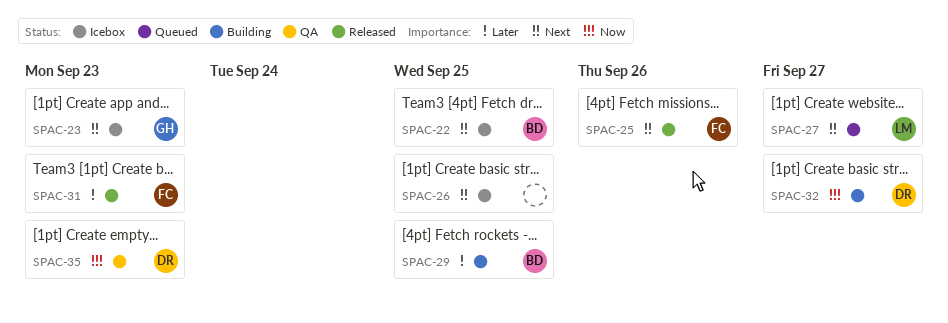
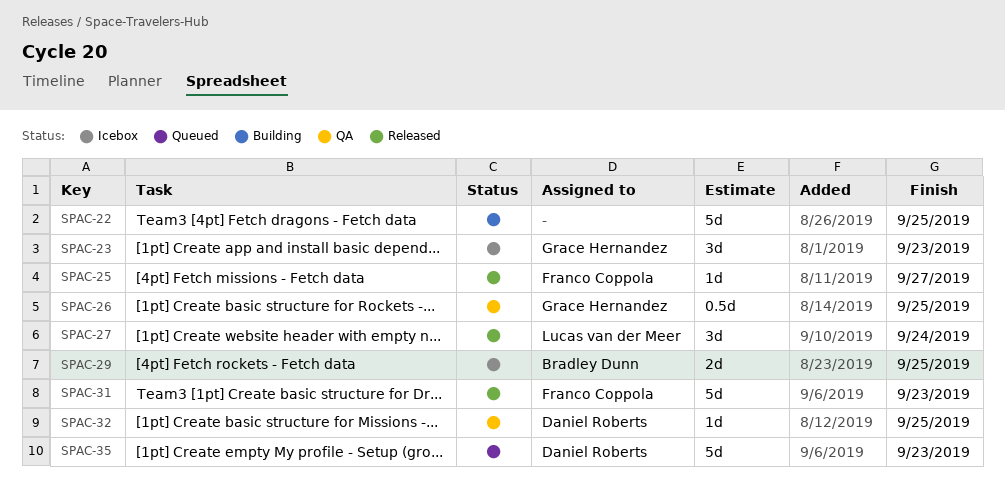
SPAC-22, status: Icebox -> Building
SPAC-22, owner: Bradley Dunn -> none
SPAC-25, due: Sep 26 -> Sep 27
SPAC-26, status: Icebox -> QA
SPAC-26, owner: none -> Grace Hernandez
SPAC-27, status: Queued -> Released
SPAC-27, due: Sep 27 -> Sep 24
SPAC-29, status: Building -> Icebox
SPAC-32, status: Building -> QA
SPAC-32, due: Sep 27 -> Sep 25
SPAC-35, status: QA -> Queued

